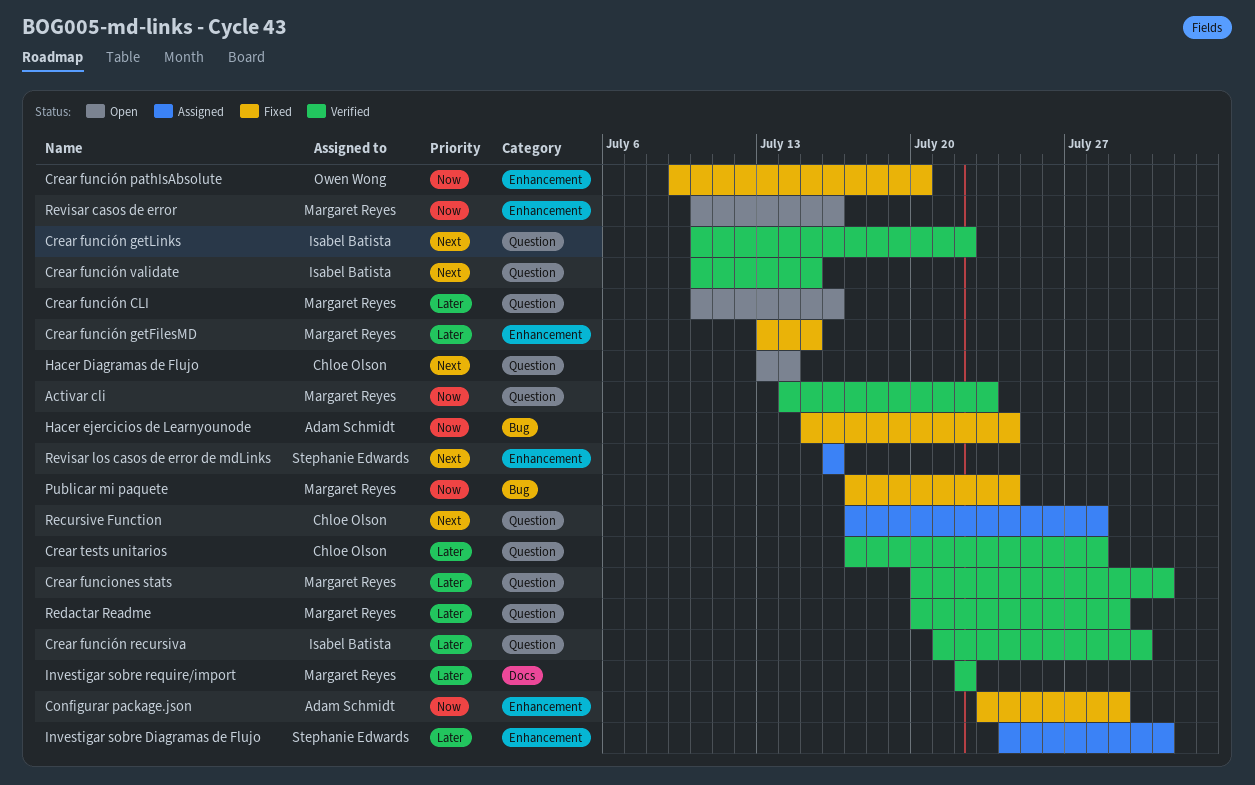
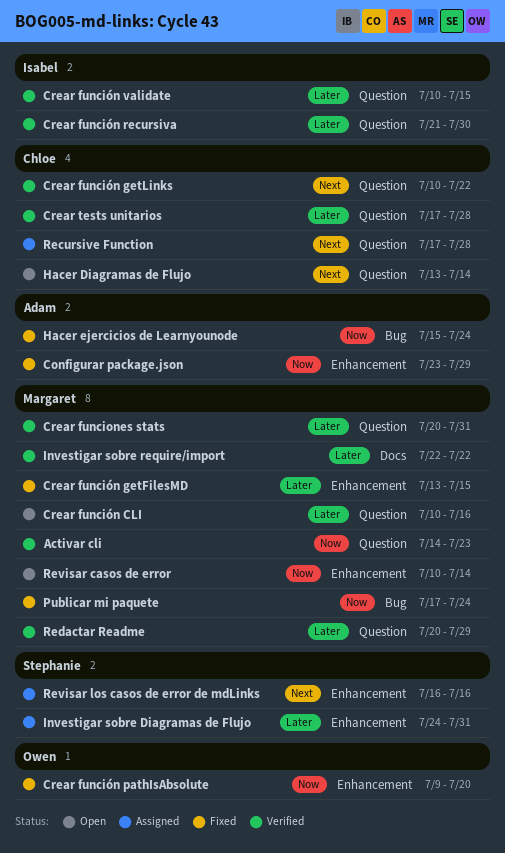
Crear función getLinks, owner: Isabel Batista -> Chloe Olson
Crear función validate, priority: Next -> Later
Revisar casos de error, due: Jul 16 -> Jul 14

